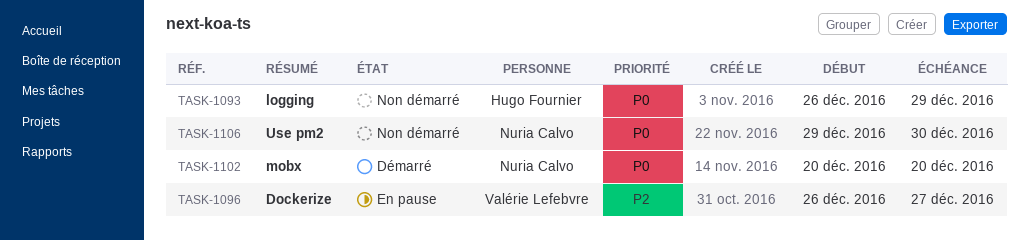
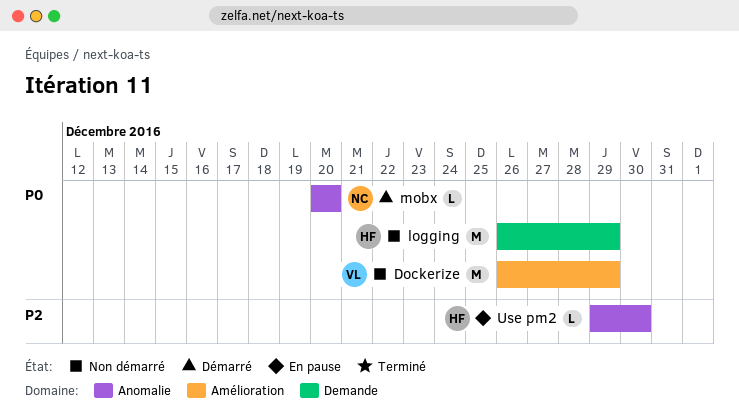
Dockerize, status: En pause -> Non démarré
Dockerize, priority: P2 -> P0
Dockerize, due: Dec 27 -> Dec 29
Use pm2, status: Non démarré -> En pause
Use pm2, owner: Nuria Calvo -> Hugo Fournier
Use pm2, priority: P0 -> P2

